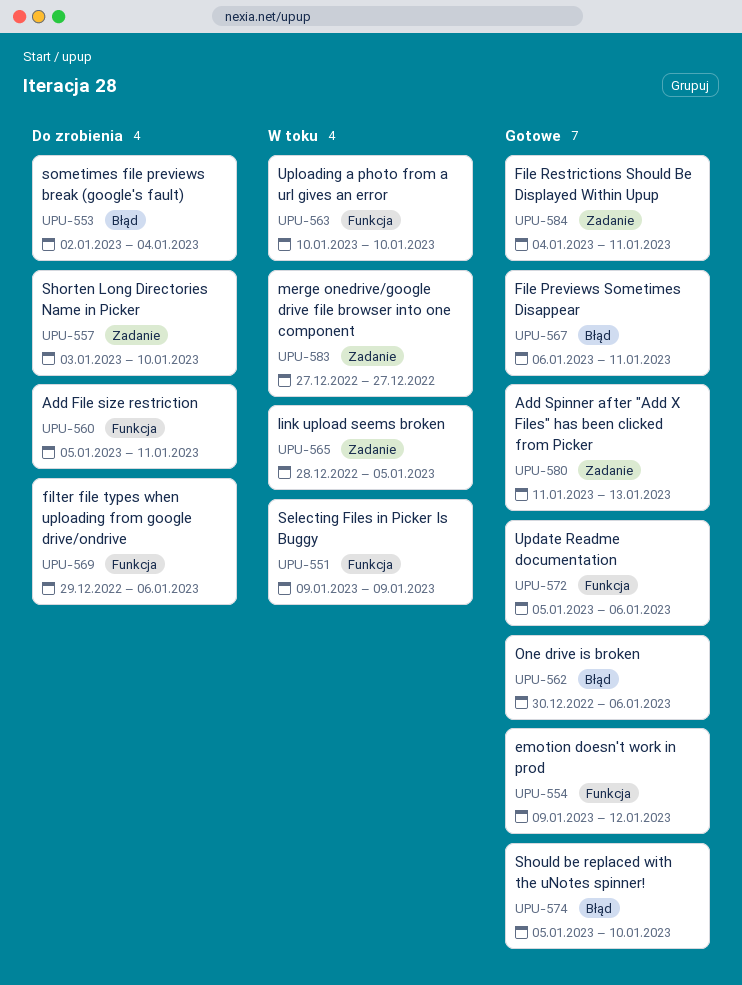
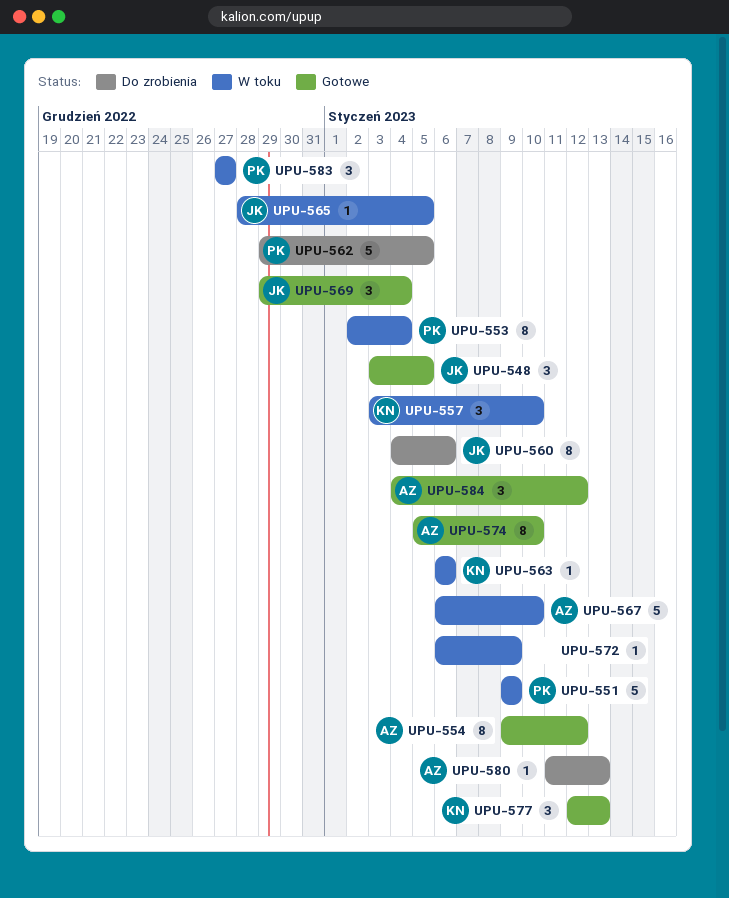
UPU-548: none -> present
UPU-553, status: Do zrobienia -> W toku
UPU-557, status: Do zrobienia -> W toku
UPU-560, start: Jan 5 -> Jan 4
UPU-560, due: Jan 11 -> Jan 6
UPU-562, status: Gotowe -> Do zrobienia
UPU-562, start: Dec 30 -> Dec 29
UPU-562, due: Jan 6 -> Jan 5
UPU-563, start: Jan 10 -> Jan 6
UPU-563, due: Jan 10 -> Jan 6
UPU-567, status: Gotowe -> W toku
UPU-567, due: Jan 11 -> Jan 10
UPU-569, status: Do zrobienia -> Gotowe
UPU-569, due: Jan 6 -> Jan 4
UPU-572, status: Gotowe -> W toku
UPU-572, start: Jan 5 -> Jan 6
UPU-572, due: Jan 6 -> Jan 9
UPU-577: none -> present
UPU-580, status: Gotowe -> Do zrobienia
UPU-584, due: Jan 11 -> Jan 12

